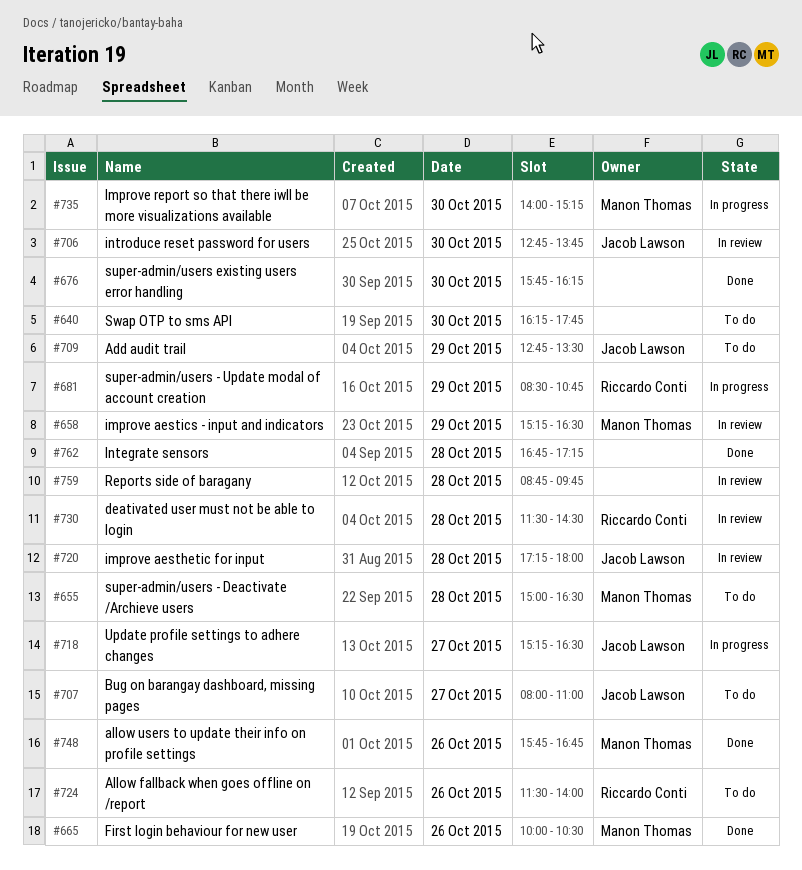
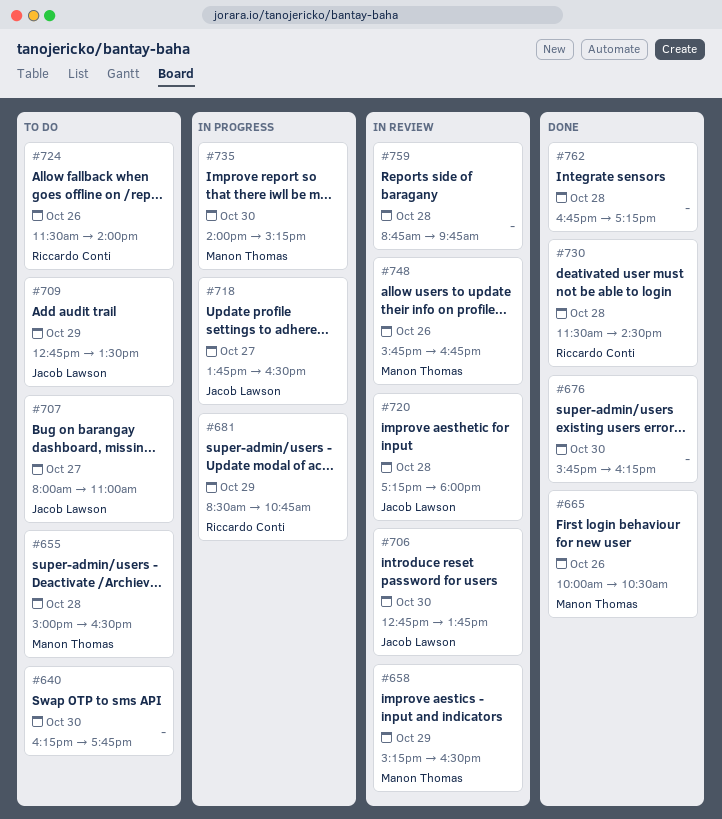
#718, begins: 15:15 -> 13:45
#730, status: In review -> Done
#748, status: Done -> In review

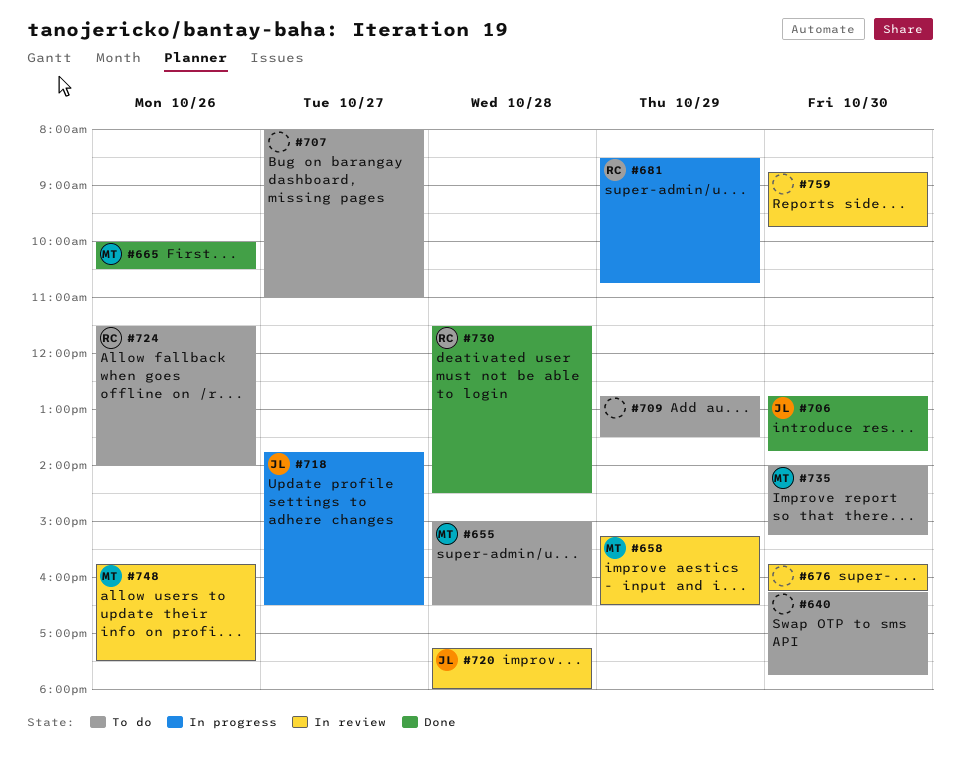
#676, status: Done -> In review
#706, status: In review -> Done
#707, owner: Jacob Lawson -> none
#709, owner: Jacob Lawson -> none
#735, status: In progress -> To do
#748, ends: 16:45 -> 17:30
#759, day: Oct 28 -> Oct 30
#762: present -> none

